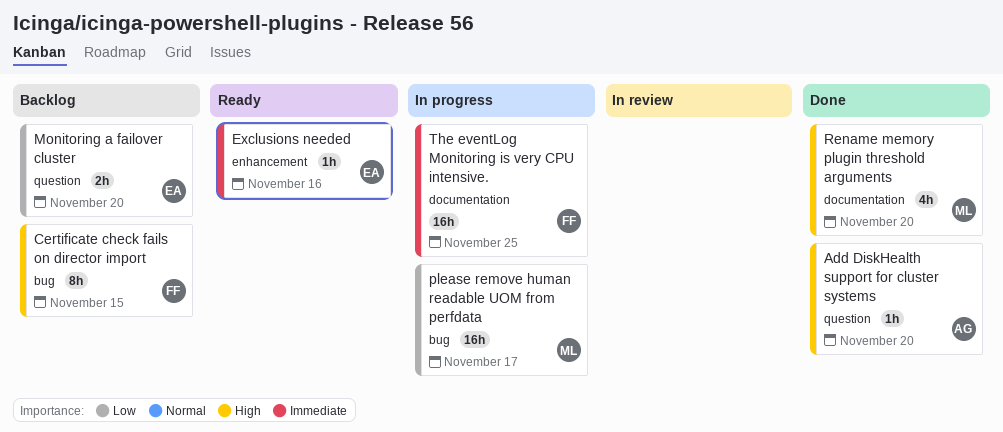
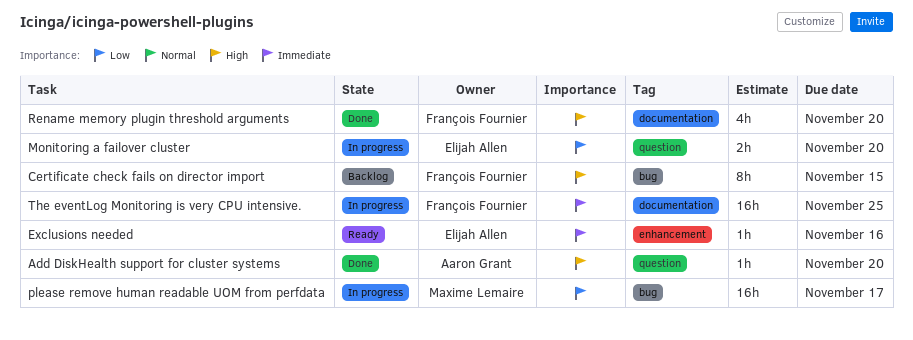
Monitoring a failover cluster, status: Backlog -> In progress
Rename memory plugin threshold arguments, owner: Maxime Lemaire -> François Fournier

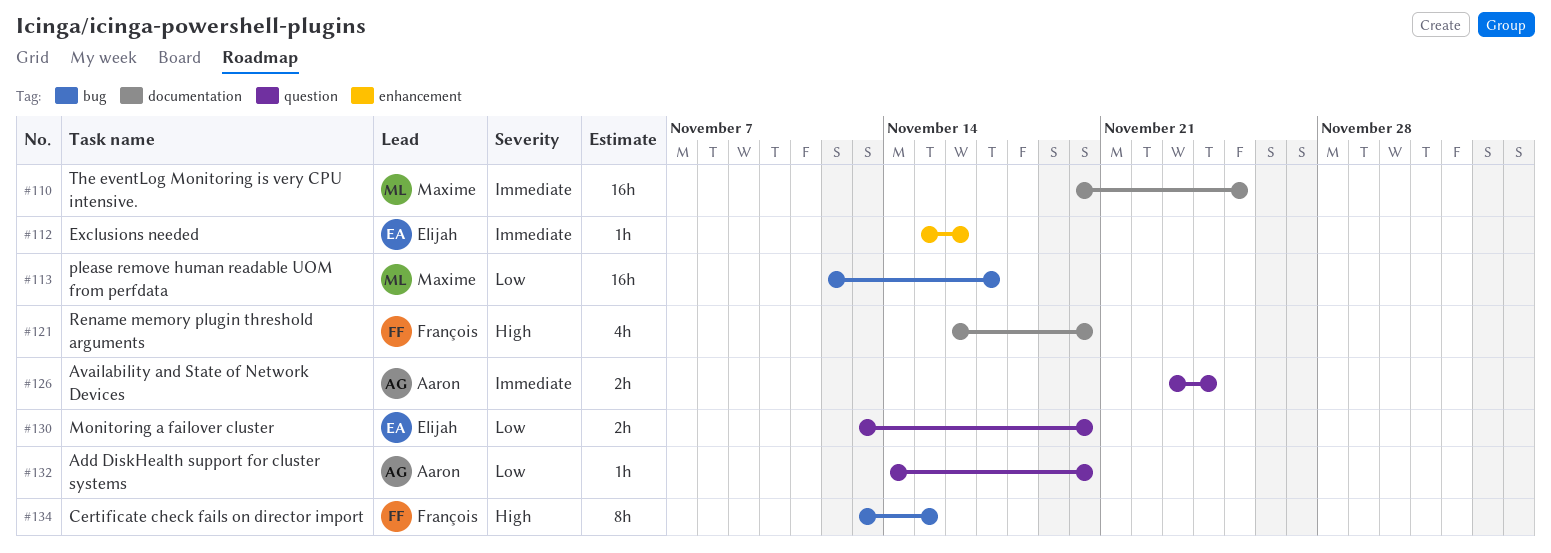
Add DiskHealth support for cluster systems, priority: High -> Low
Availability and State of Network Devices: none -> present
The eventLog Monitoring is very CPU intensive., owner: François Fournier -> Maxime Lemaire

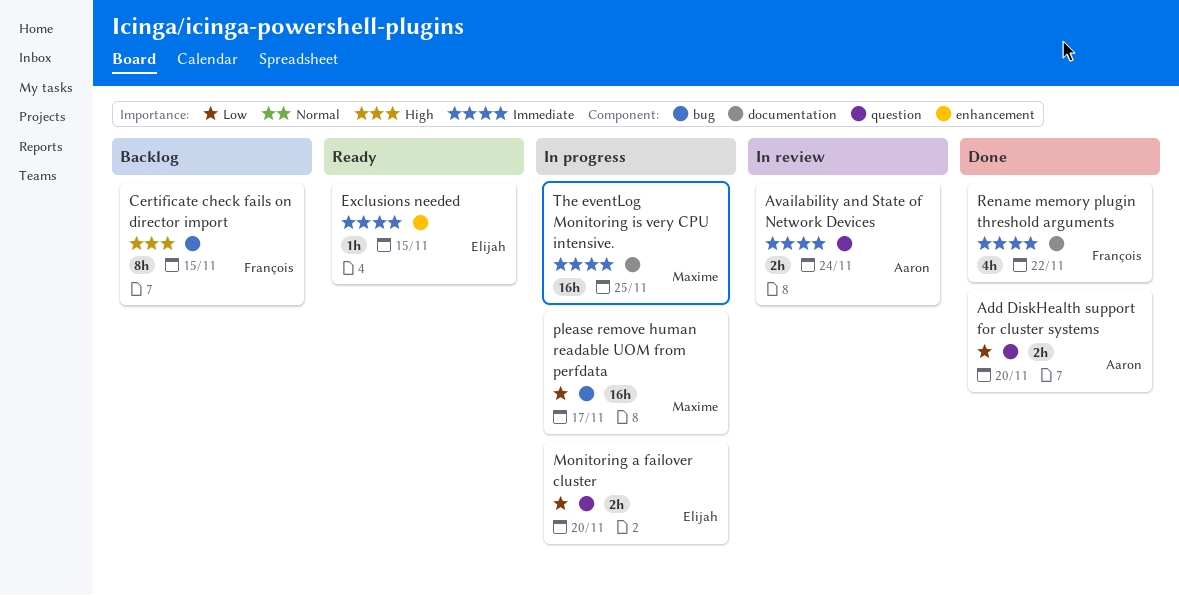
Add DiskHealth support for cluster systems, estimate: 1h -> 2h
Exclusions needed, due: Nov 16 -> Nov 15
Rename memory plugin threshold arguments, priority: High -> Immediate
Rename memory plugin threshold arguments, due: Nov 20 -> Nov 22

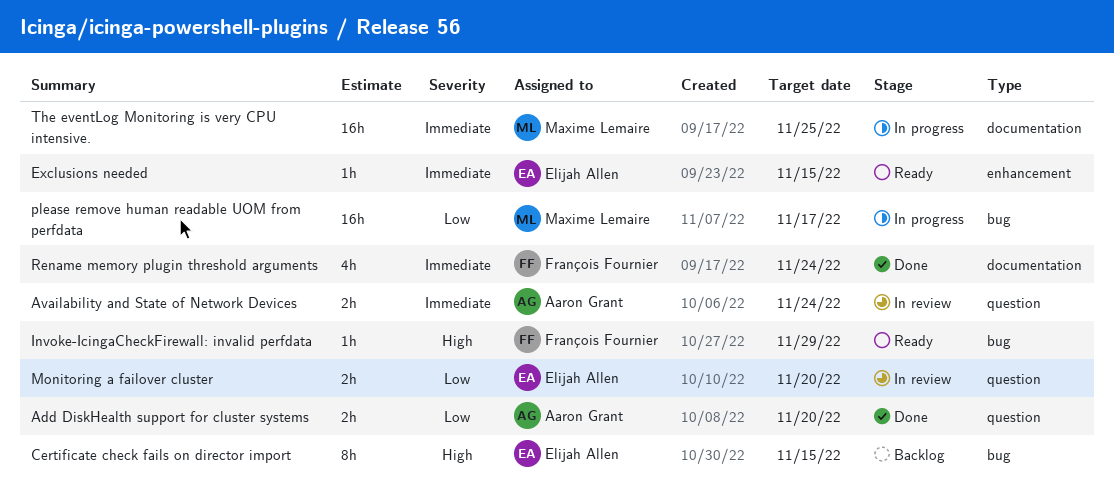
Certificate check fails on director import, owner: François Fournier -> Elijah Allen
Invoke-IcingaCheckFirewall: invalid perfdata: none -> present
Monitoring a failover cluster, status: In progress -> In review
Rename memory plugin threshold arguments, due: Nov 22 -> Nov 24

